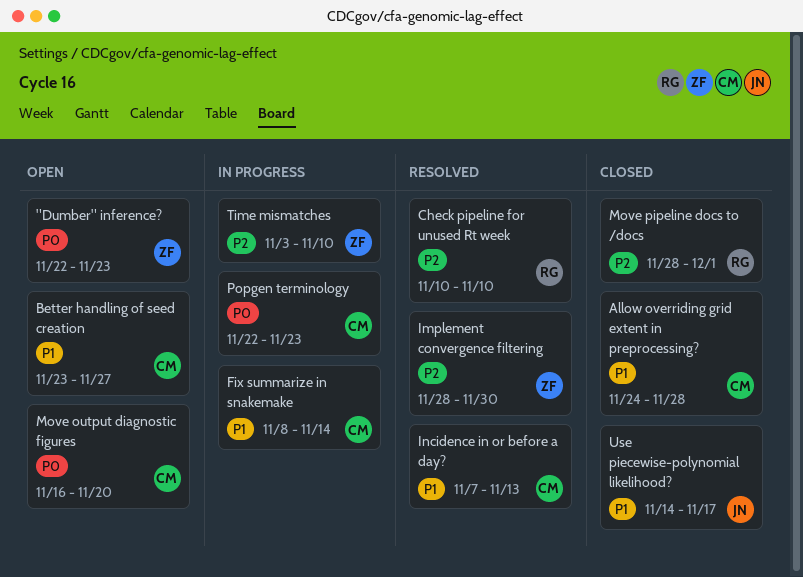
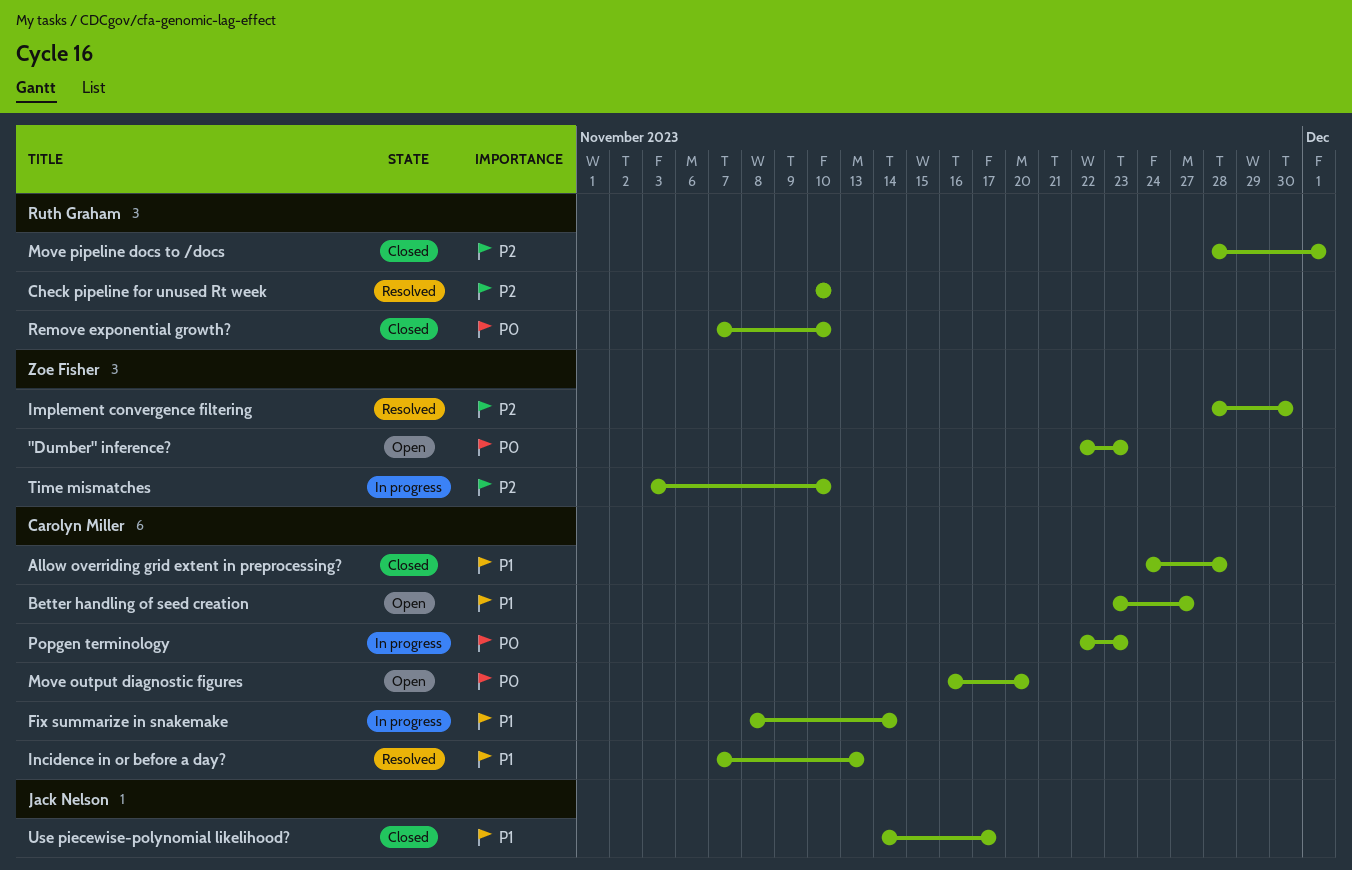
Remove exponential growth?: none -> present

